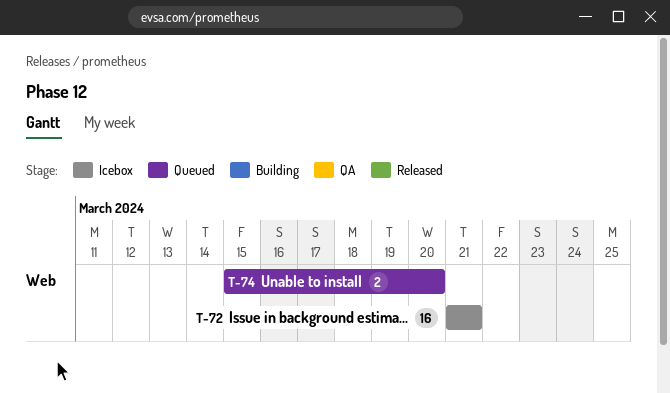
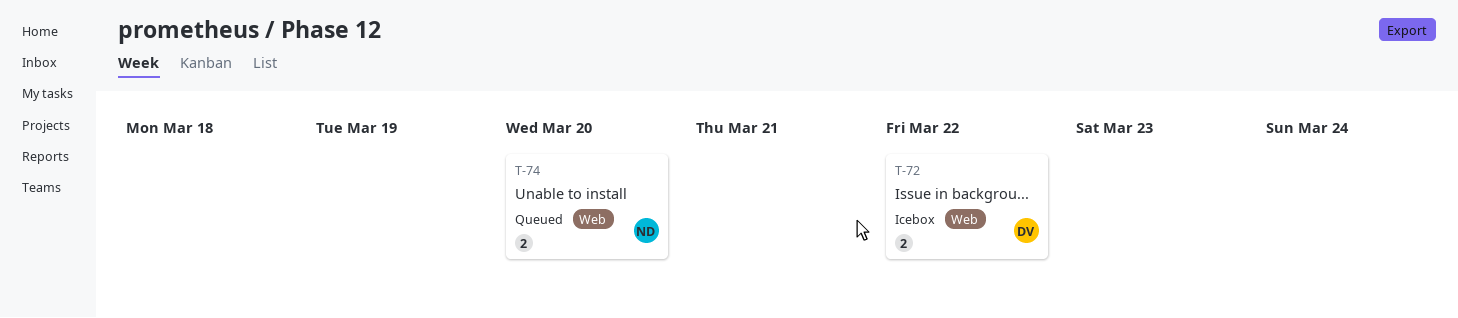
T-72, estimate: 16 -> 2
T-72, due: Mar 21 -> Mar 22

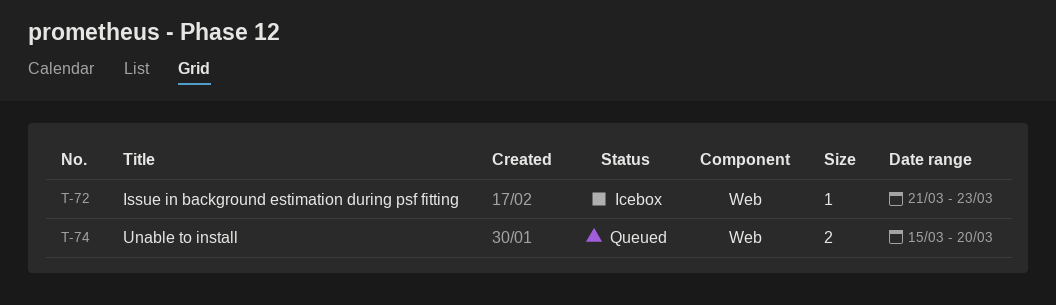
T-72, estimate: 2 -> 1
T-72, due: Mar 22 -> Mar 23

